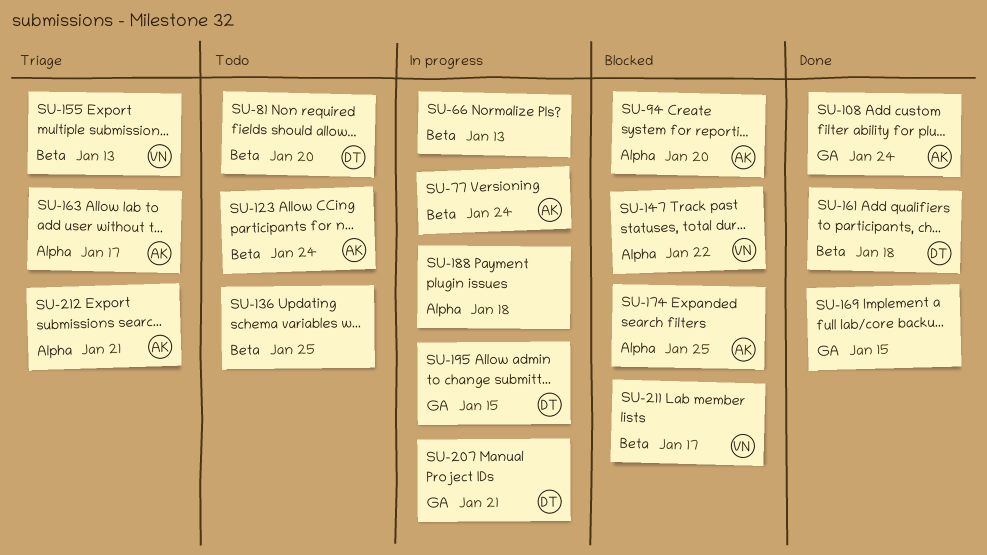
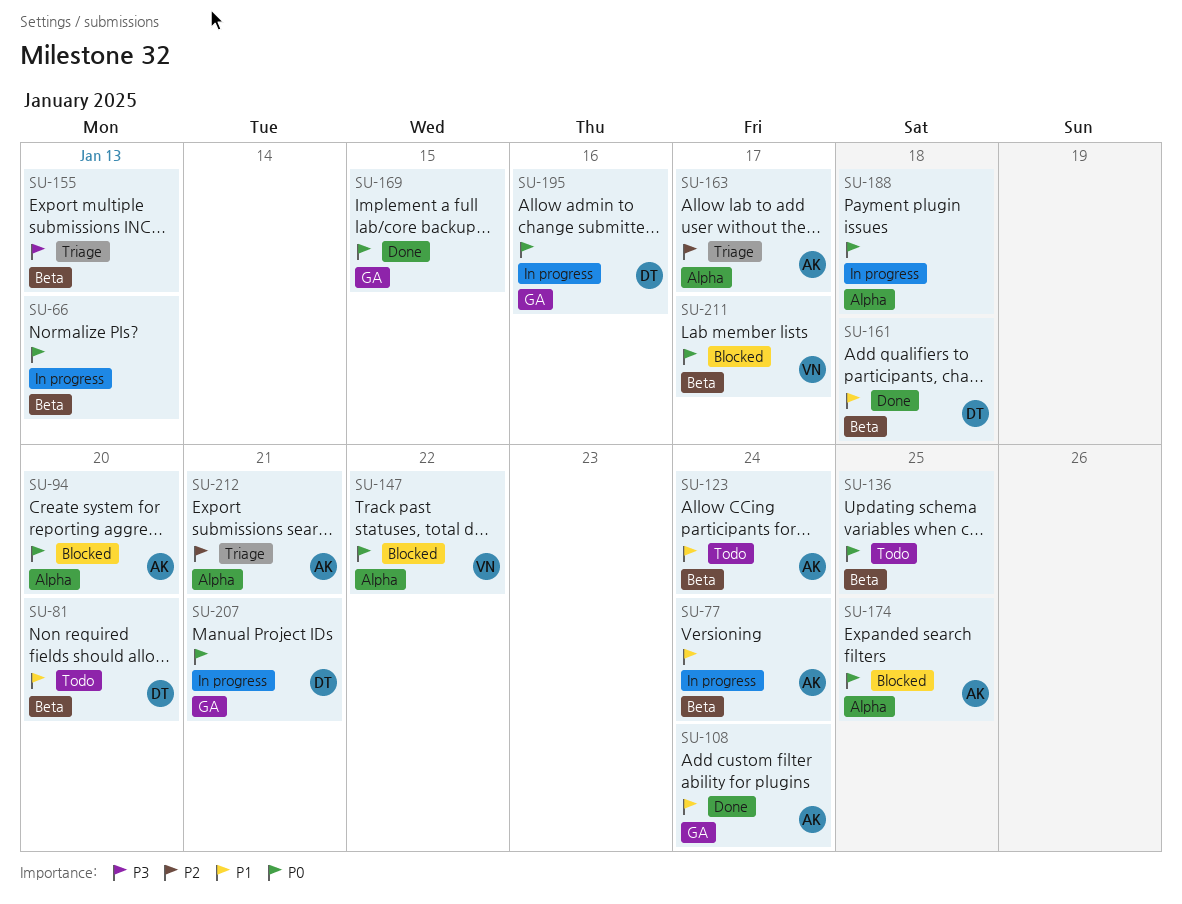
SU-155, owner: VN -> none
SU-195, due: Jan 15 -> Jan 16

